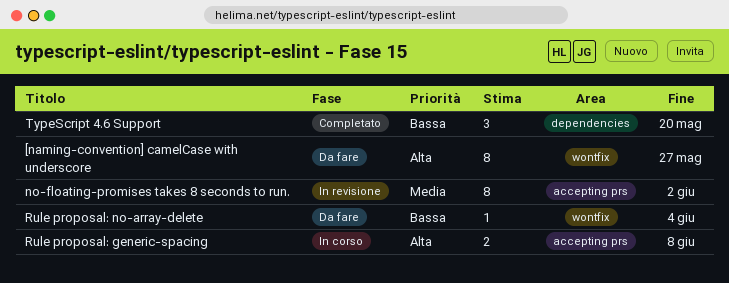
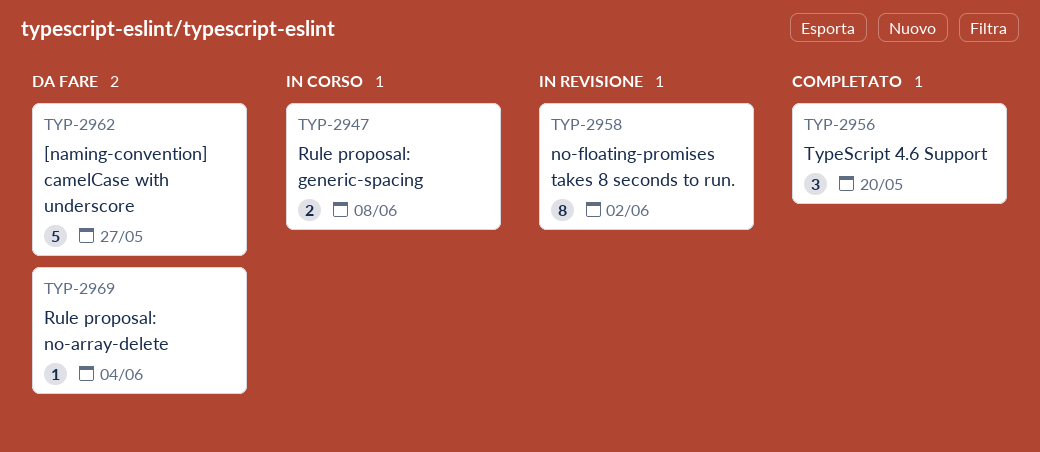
[naming-convention] camelCase with underscore, estimate: 8 -> 5

